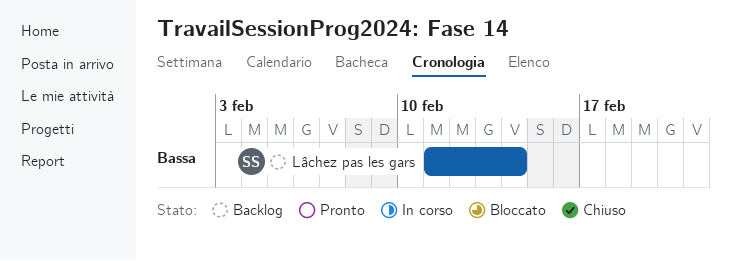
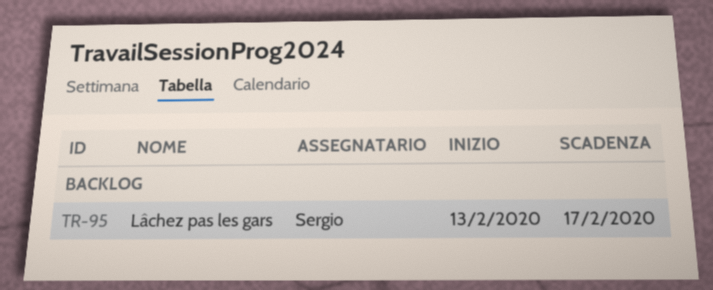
Lâchez pas les gars, start: Feb 11 -> Feb 13
Lâchez pas les gars, due: Feb 14 -> Feb 17

